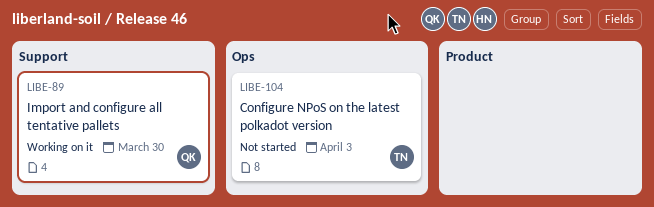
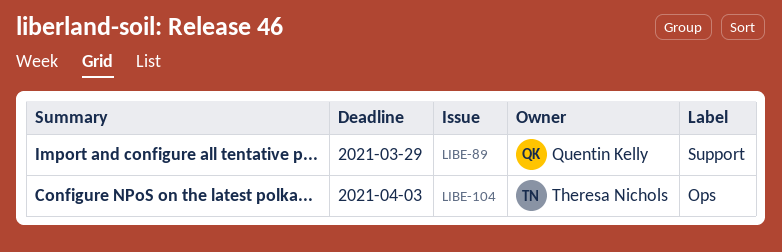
LIBE-89, due: Mar 30 -> Mar 29

